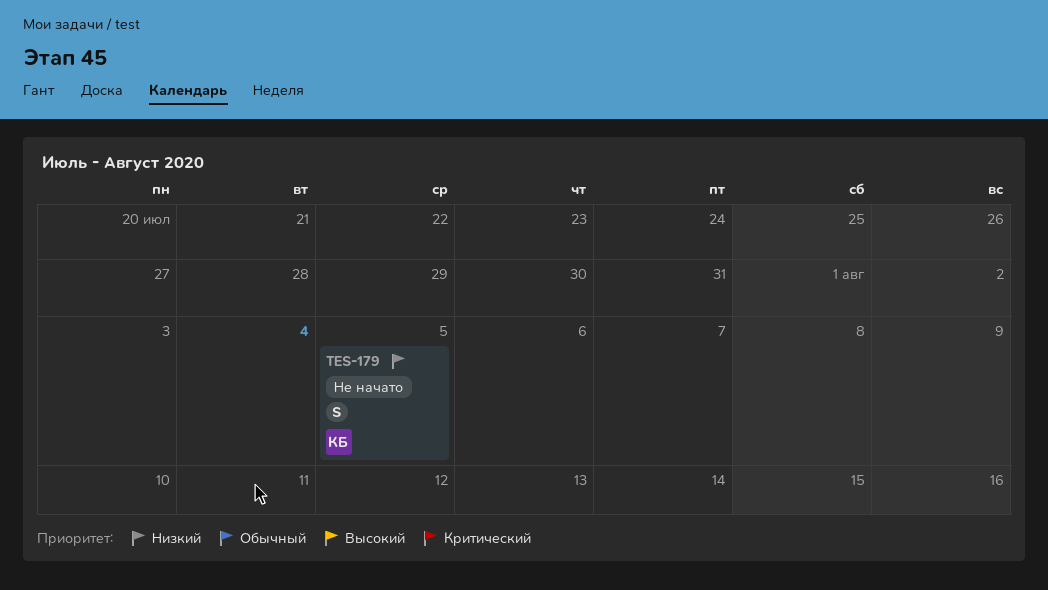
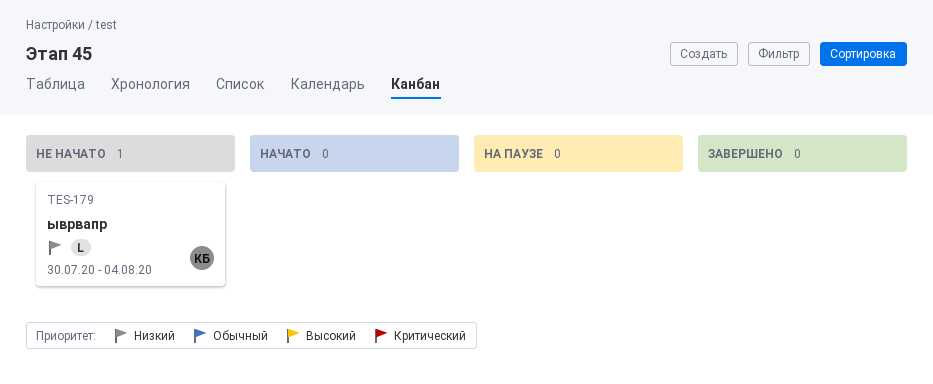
TES-179, estimate: S -> L
TES-179, due: Aug 5 -> Aug 4

